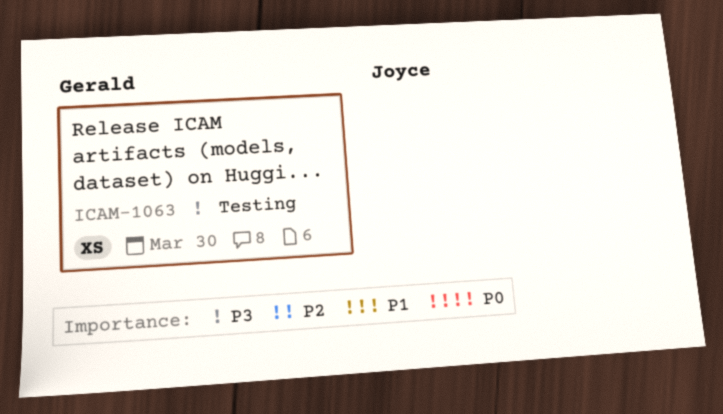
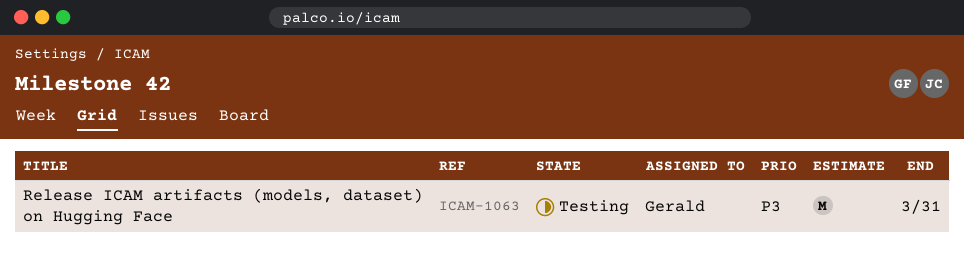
ICAM-1063, estimate: XS -> M
ICAM-1063, due: Mar 30 -> Mar 31

